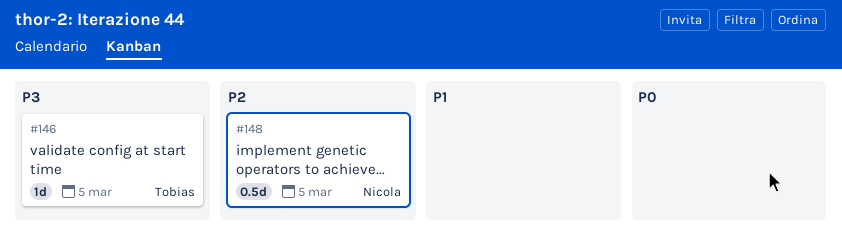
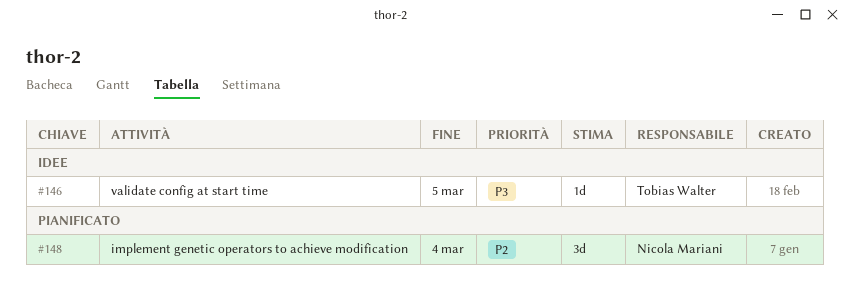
#148, estimate: 0.5d -> 3d
#148, due: Mar 5 -> Mar 4

